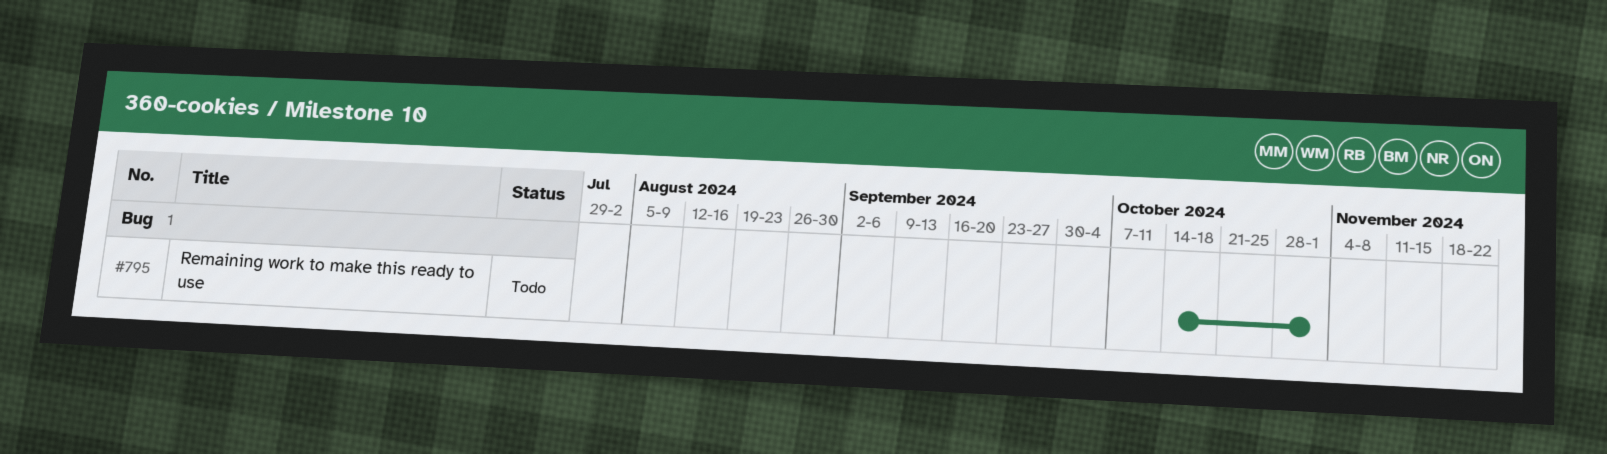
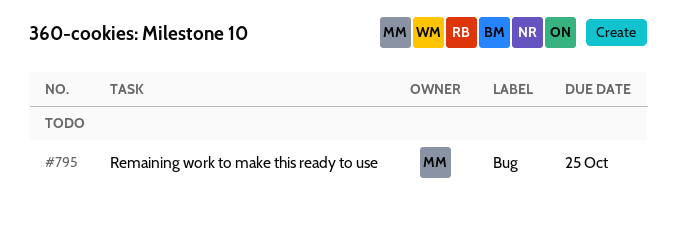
#795, due: Nov 1 -> Oct 25

